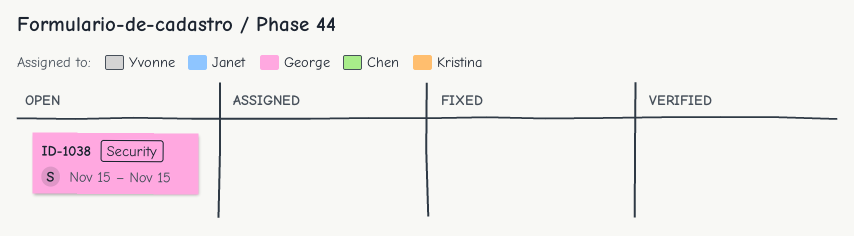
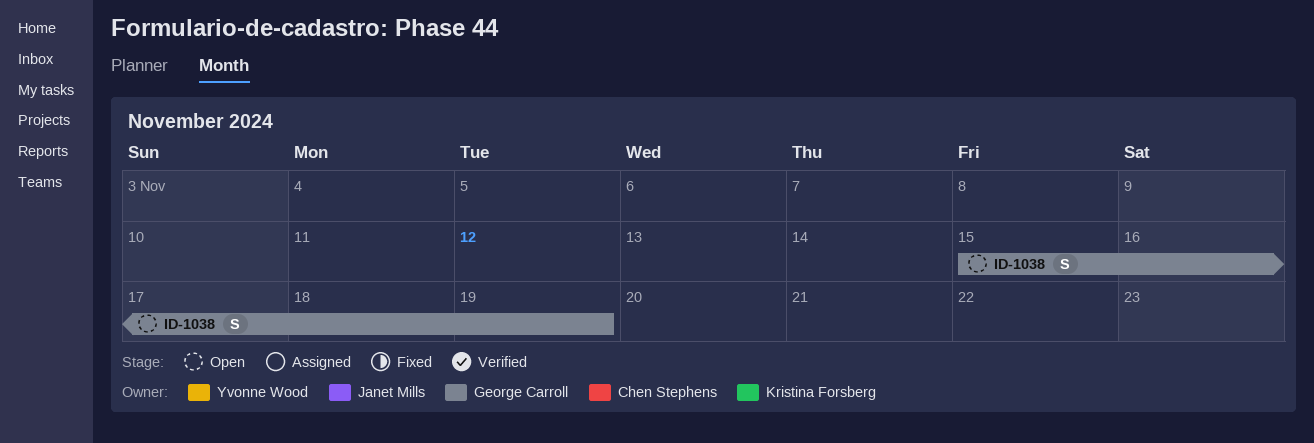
ID-1038, due: Nov 15 -> Nov 19

